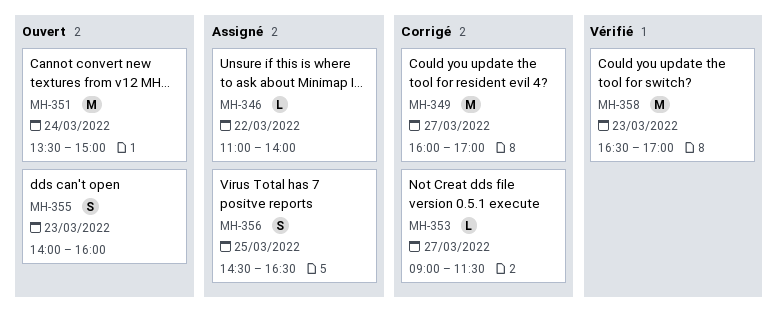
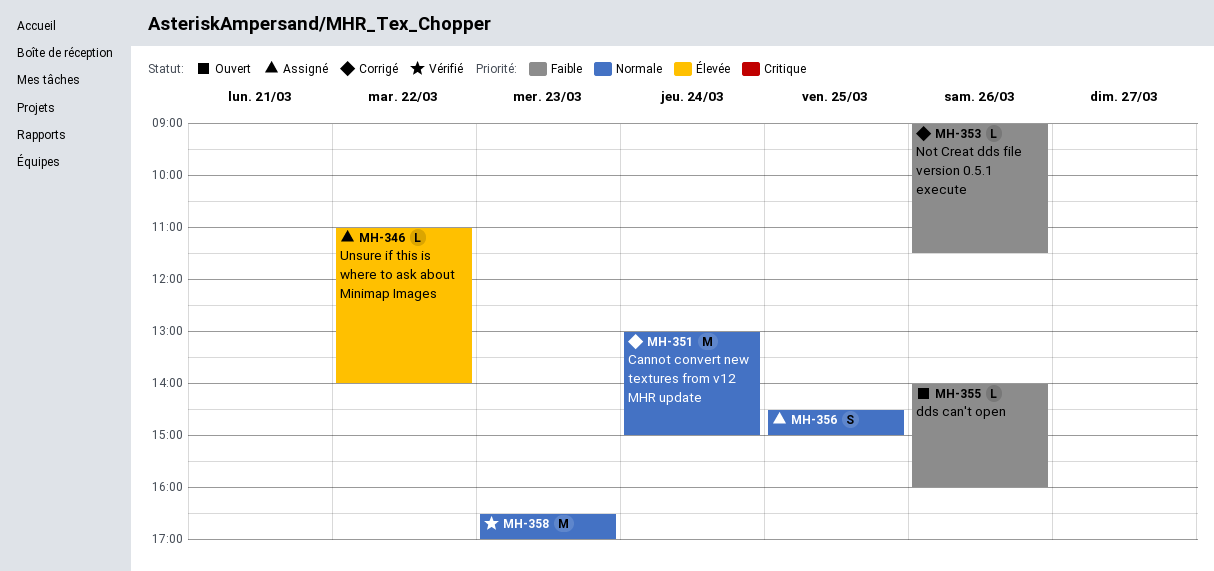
MH-349: present -> none
MH-351, status: Ouvert -> Corrigé
MH-351, begins: 13:30 -> 13:00
MH-353, day: Mar 27 -> Mar 26
MH-355, estimate: S -> L
MH-355, day: Mar 23 -> Mar 26
MH-356, ends: 16:30 -> 15:00

